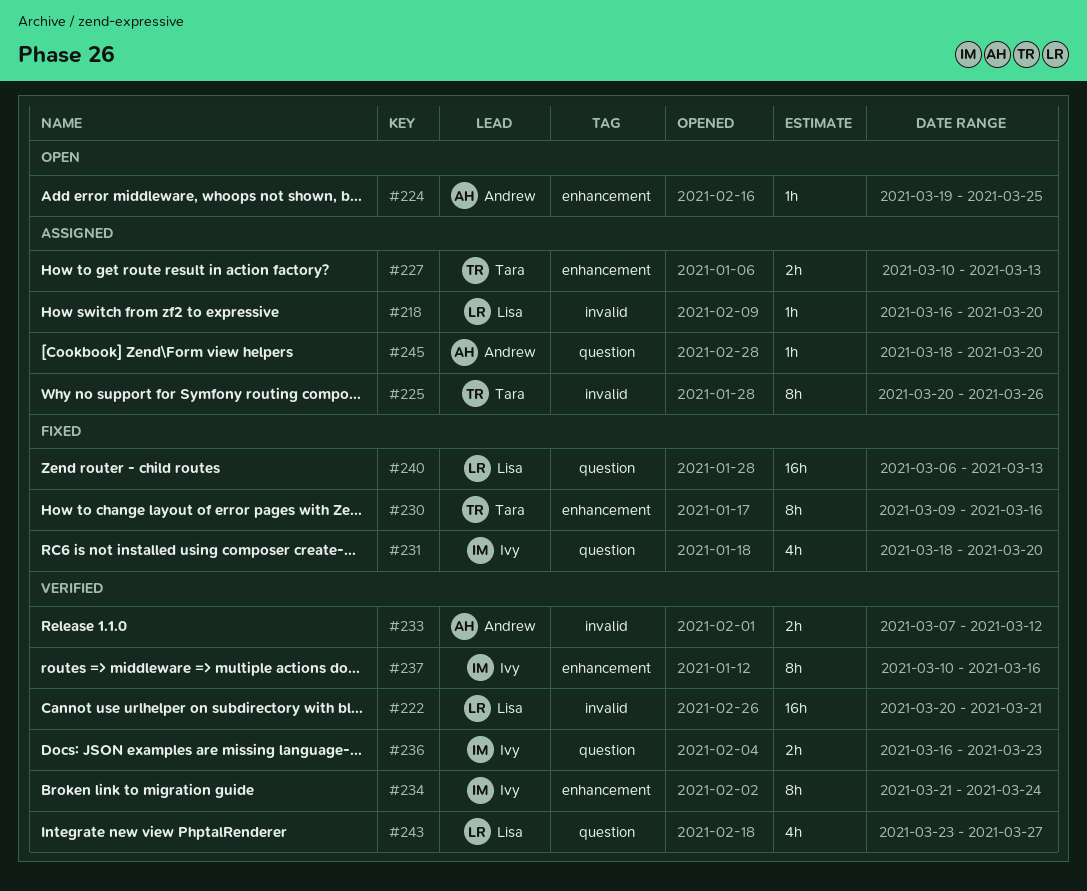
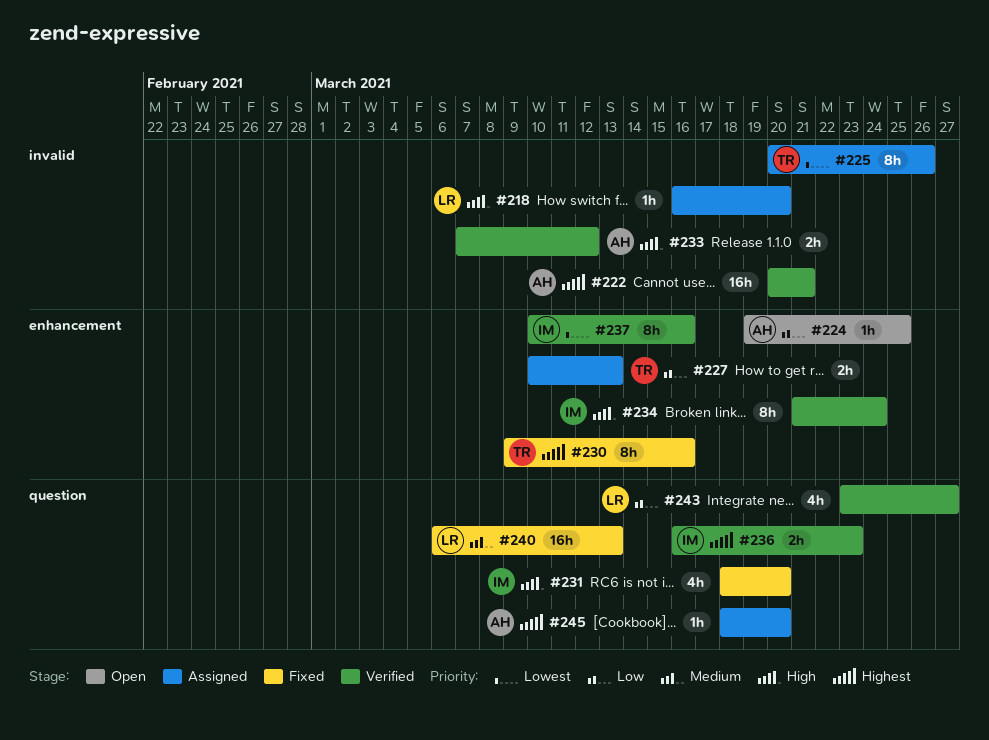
#222, owner: Lisa -> Andrew

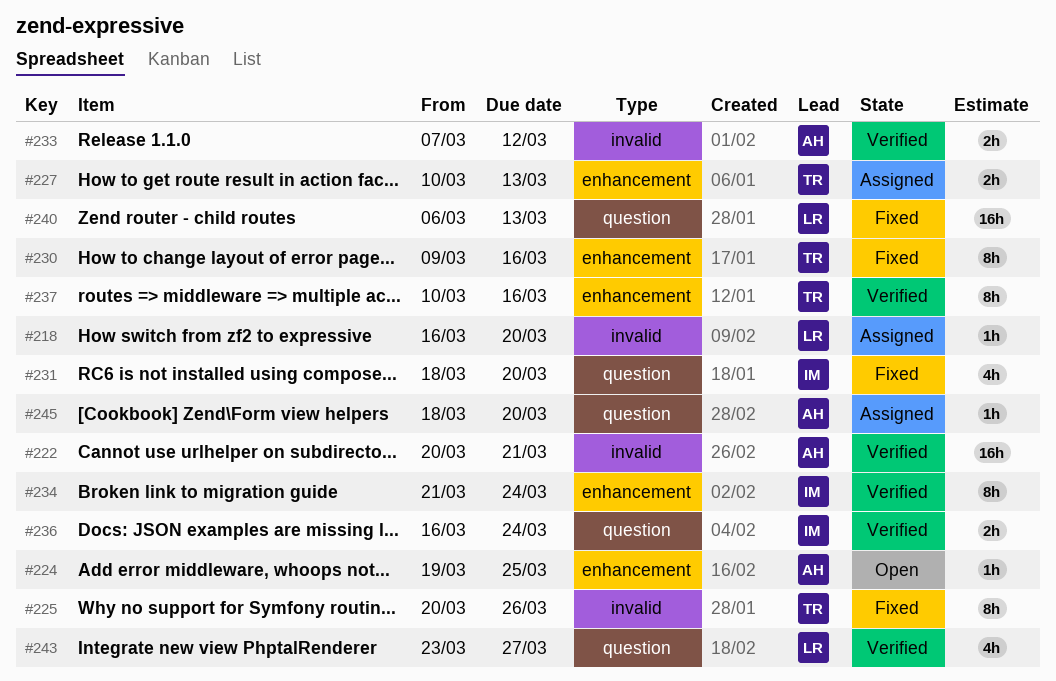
#225, status: Assigned -> Fixed
#236, due: Mar 23 -> Mar 24
#237, owner: IM -> TR

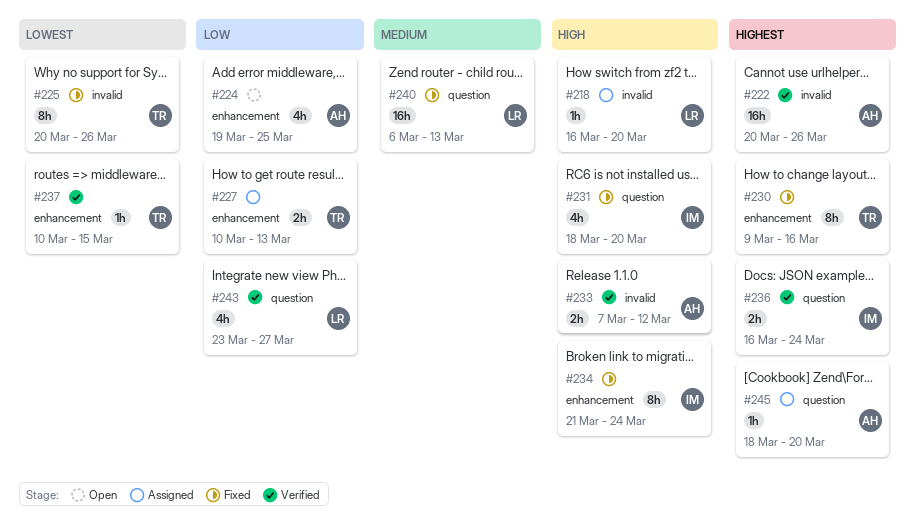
#222, due: Mar 21 -> Mar 26
#224, estimate: 1h -> 4h
#234, status: Verified -> Fixed
#237, estimate: 8h -> 1h
#237, due: Mar 16 -> Mar 15

